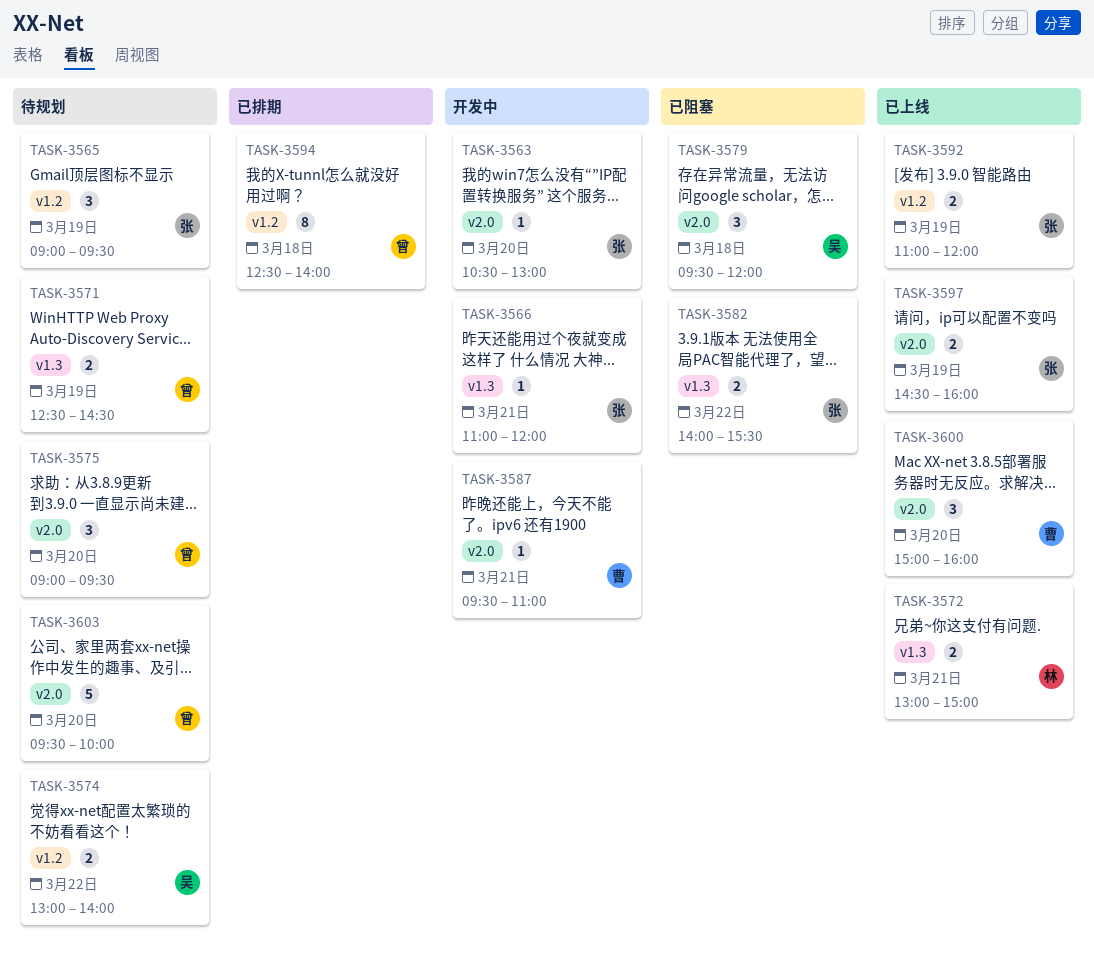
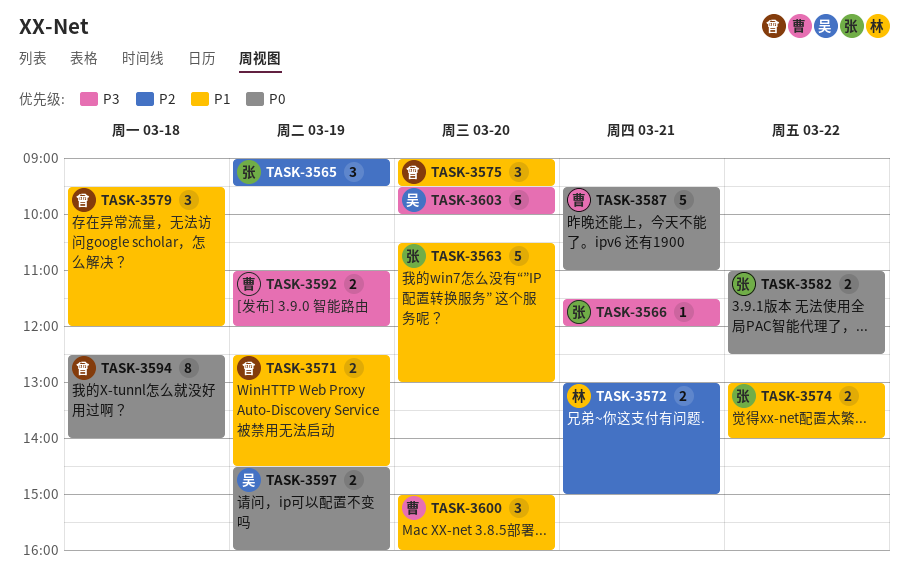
TASK-3563, estimate: 1 -> 5
TASK-3566, begins: 11:00 -> 11:30
TASK-3574, owner: 吴 -> 张
TASK-3579, owner: 吴 -> 曾
TASK-3582, begins: 14:00 -> 11:00
TASK-3582, ends: 15:30 -> 12:30
TASK-3587, estimate: 1 -> 5
TASK-3592, owner: 张 -> 曹
TASK-3597, owner: 张 -> 吴
TASK-3603, owner: 曾 -> 吴

